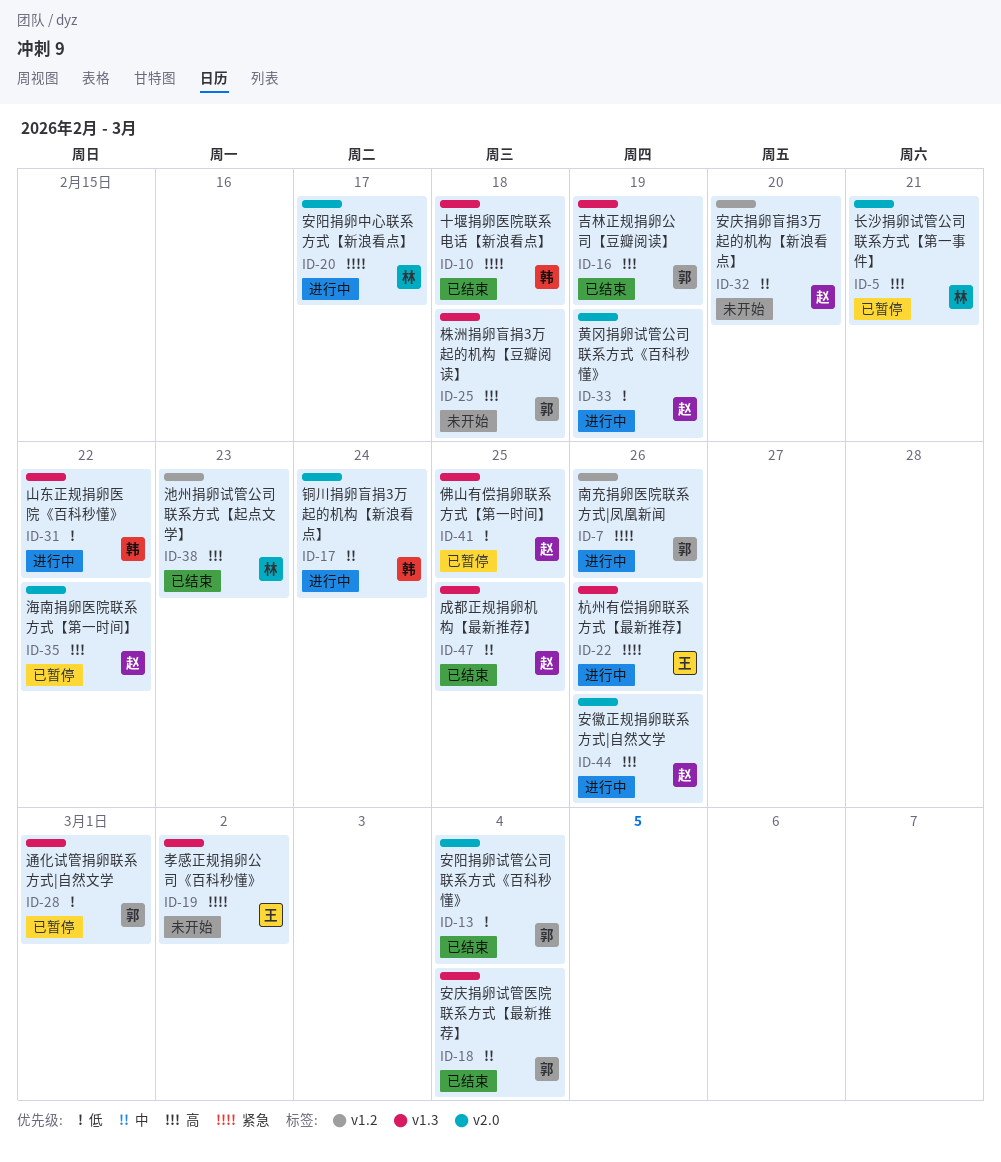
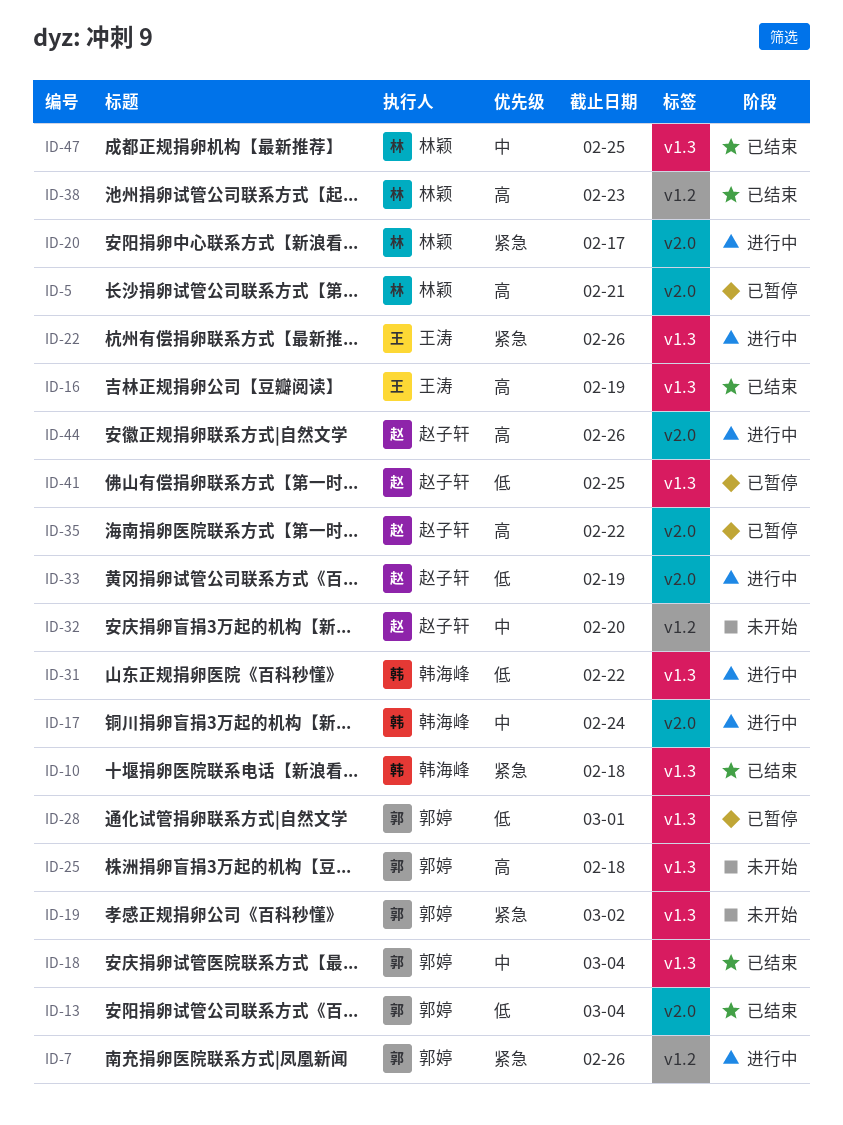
ID-16, owner: 郭婷 -> 王涛
ID-19, owner: 王涛 -> 郭婷
ID-47, owner: 赵子轩 -> 林颖

